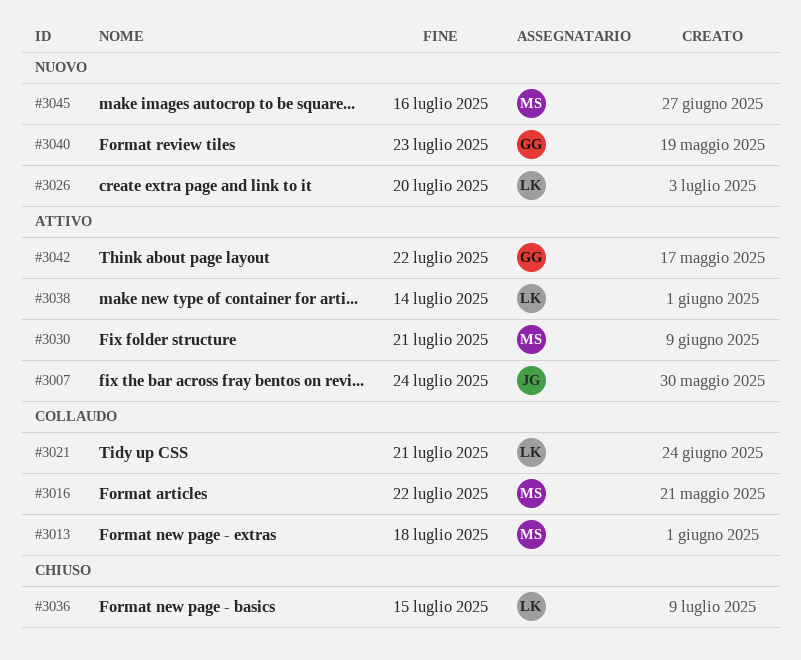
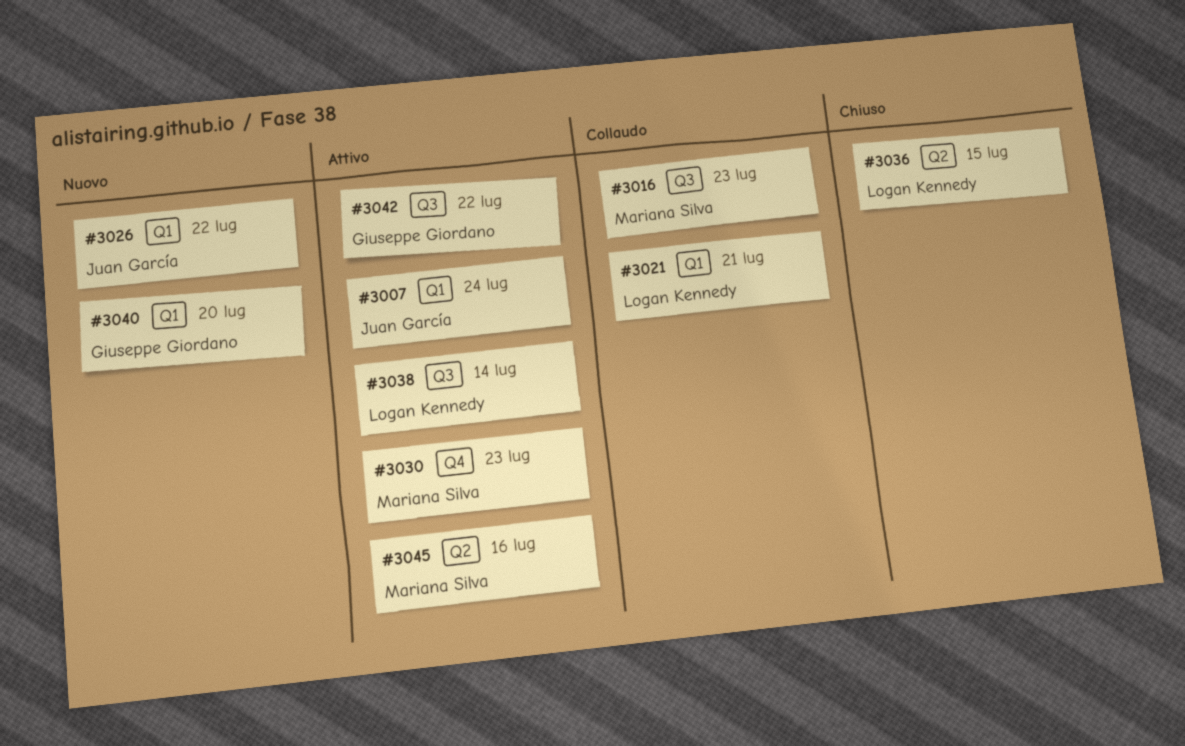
#3013: present -> none
#3016, due: Jul 22 -> Jul 23
#3026, owner: Logan Kennedy -> Juan García
#3026, due: Jul 20 -> Jul 22
#3030, due: Jul 21 -> Jul 23
#3040, due: Jul 23 -> Jul 20
#3045, status: Nuovo -> Attivo

